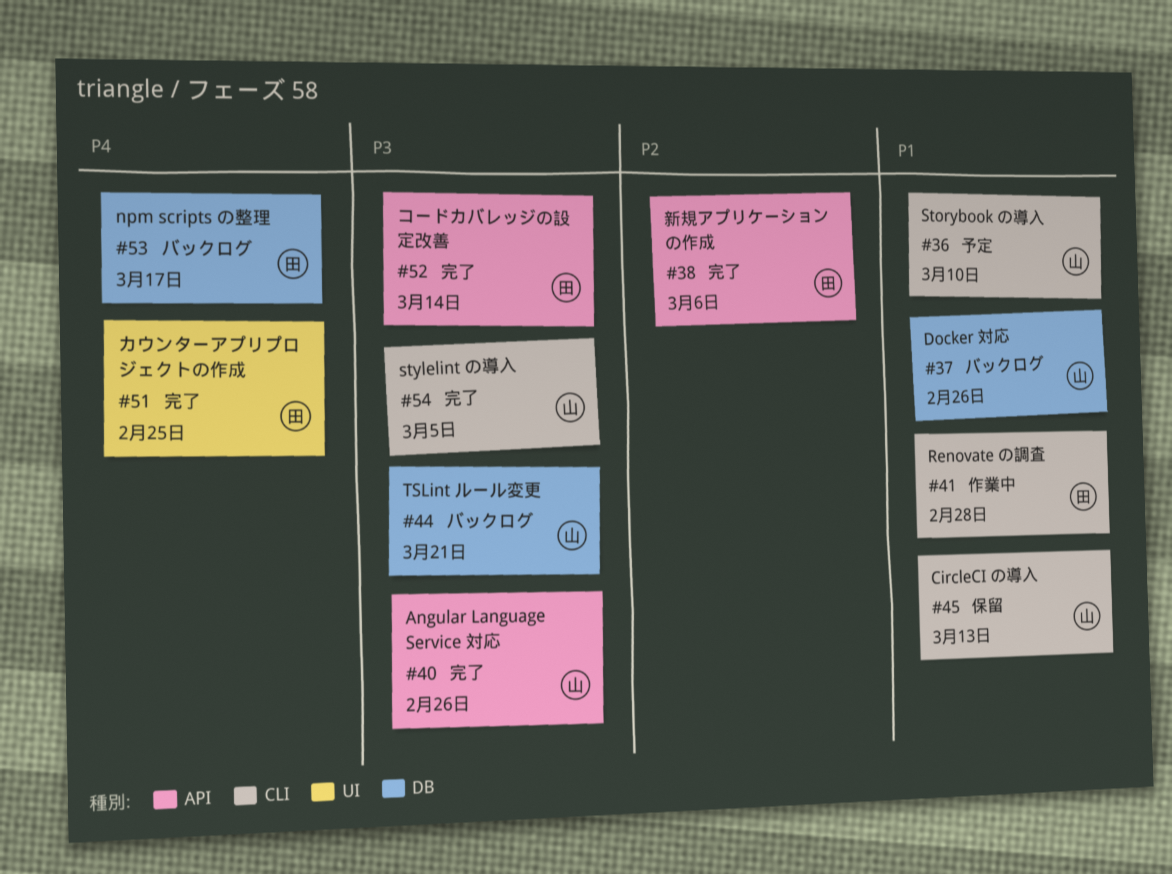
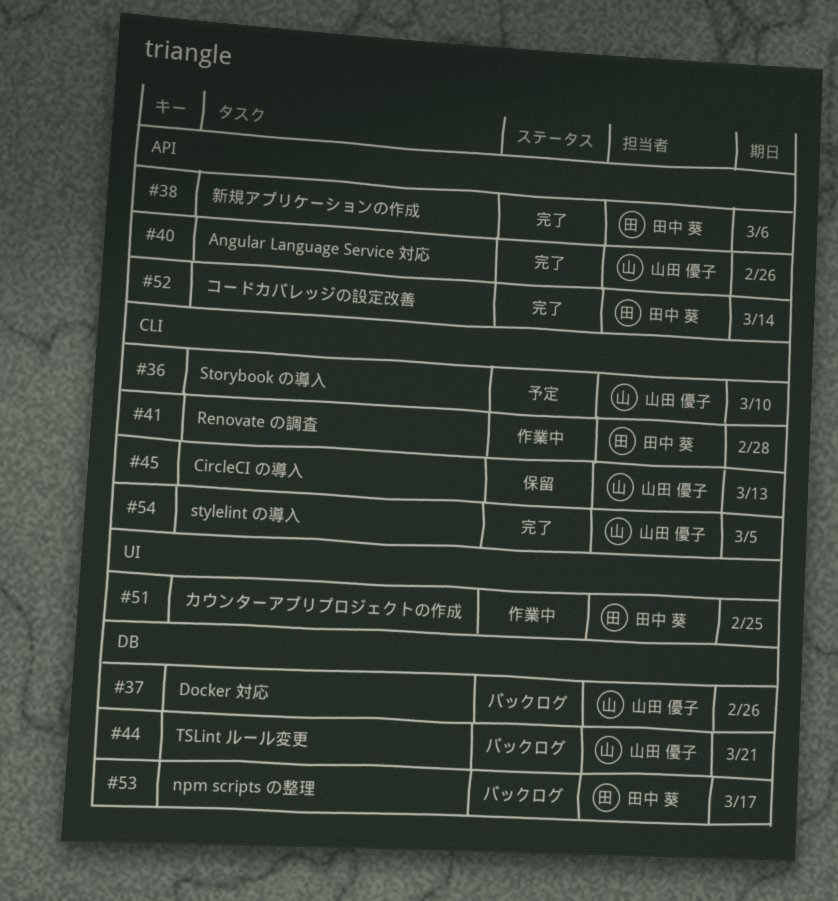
#51, status: 完了 -> 作業中

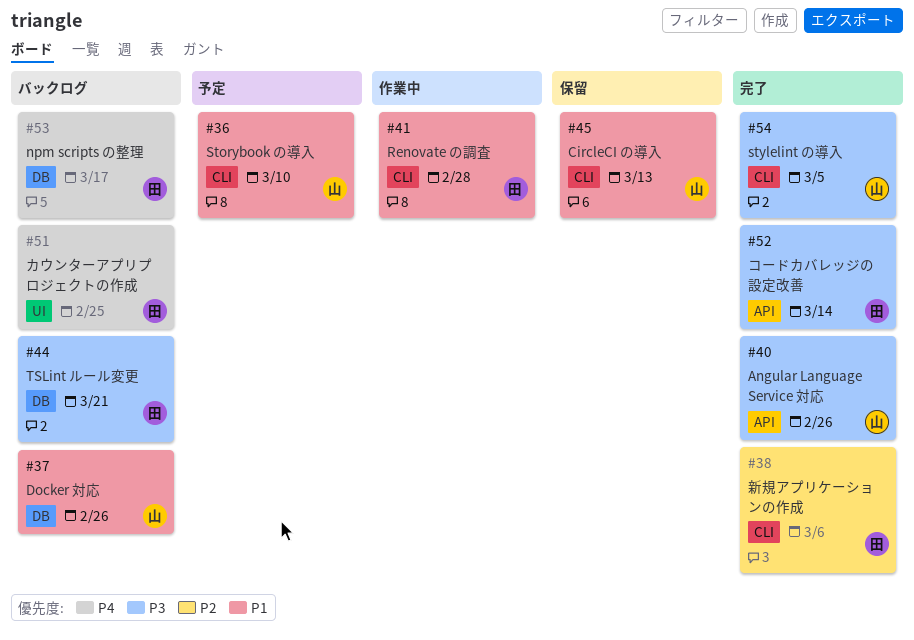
#38, label: API -> CLI
#44, owner: 山田 優子 -> 田中 葵
#51, status: 作業中 -> バックログ

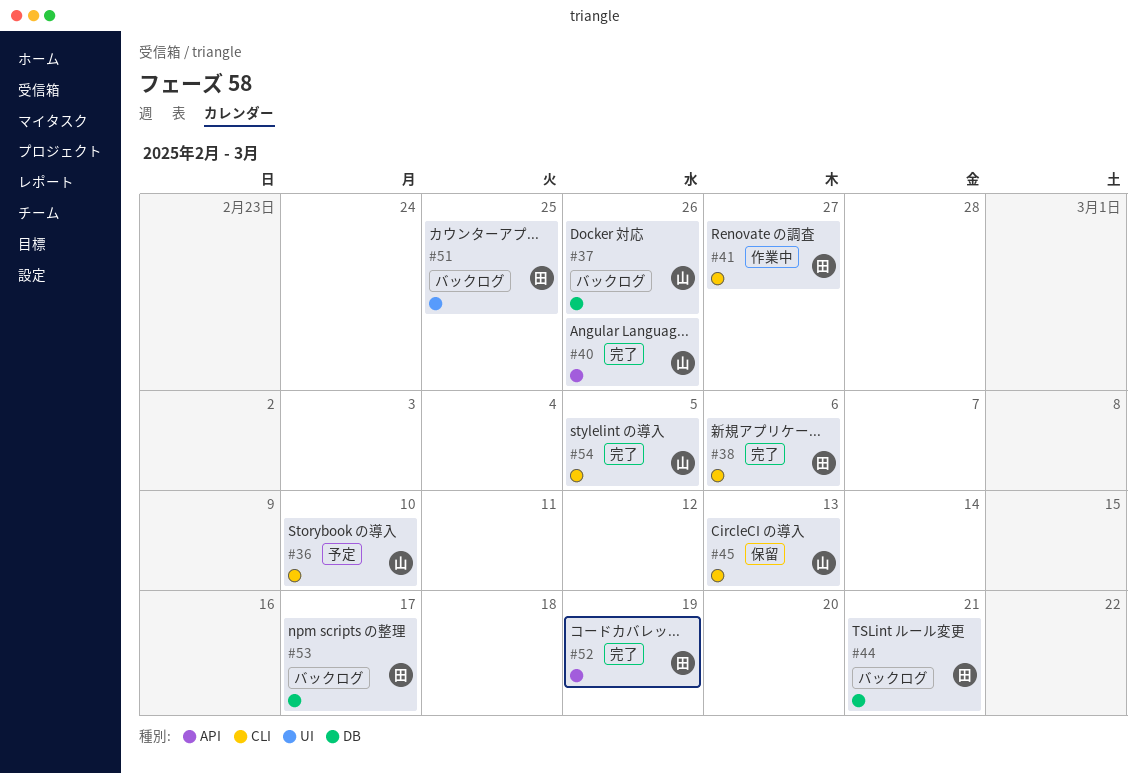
#41, due: Feb 28 -> Feb 27
#52, due: Mar 14 -> Mar 19

